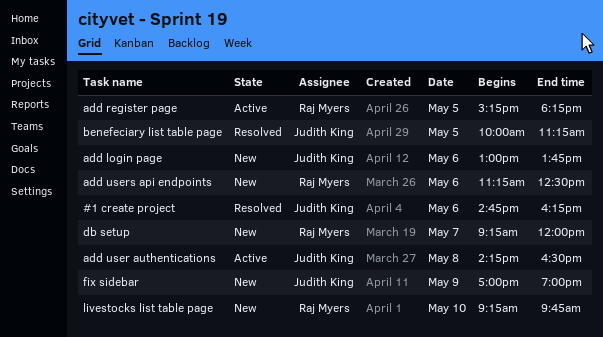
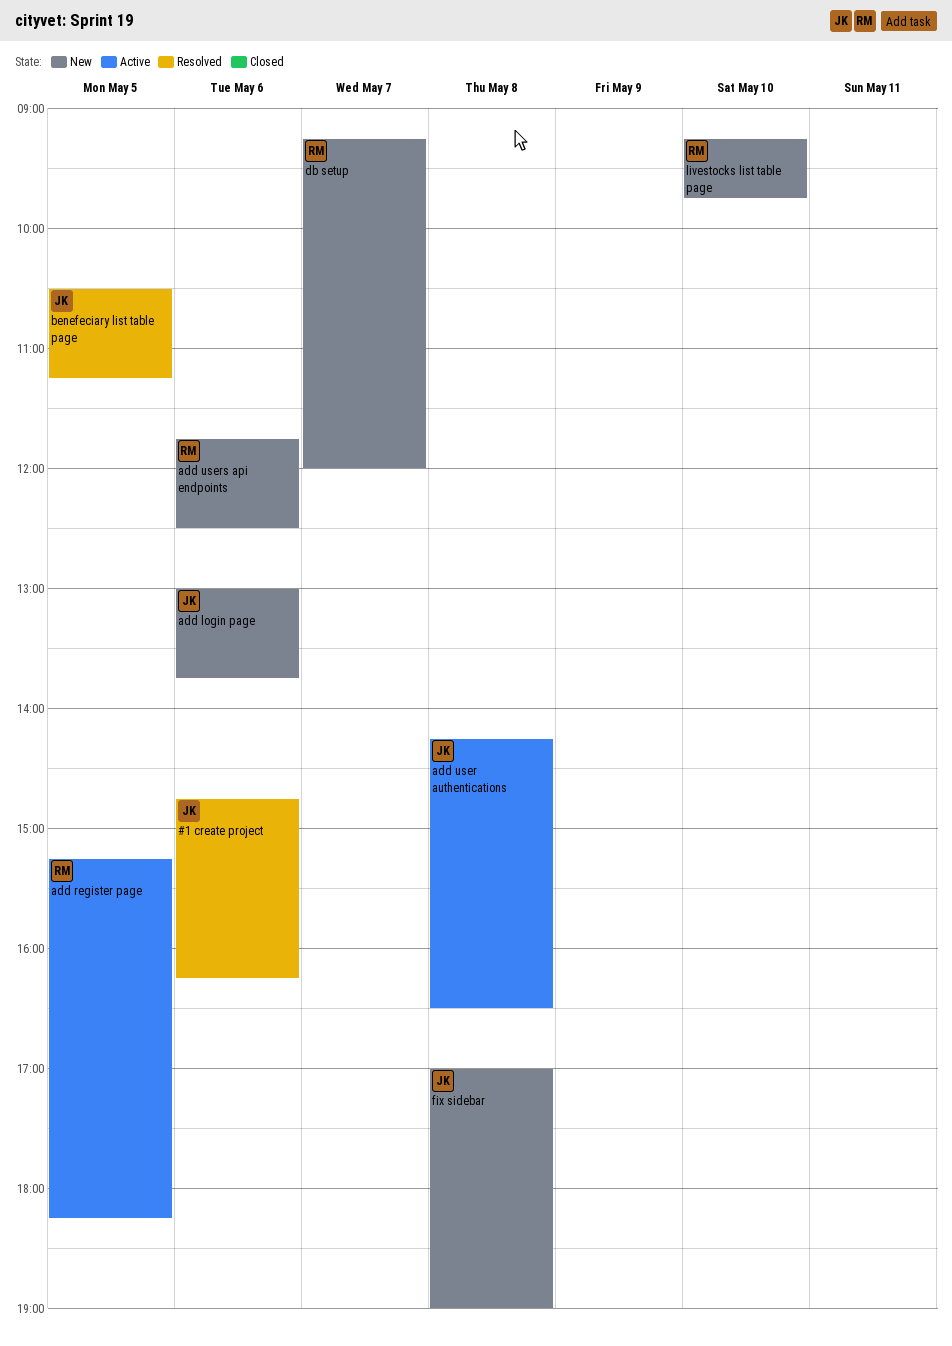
add users api endpoints, begins: 11:15 -> 11:45
benefeciary list table page, begins: 10:00 -> 10:30
fix sidebar, day: May 9 -> May 8

